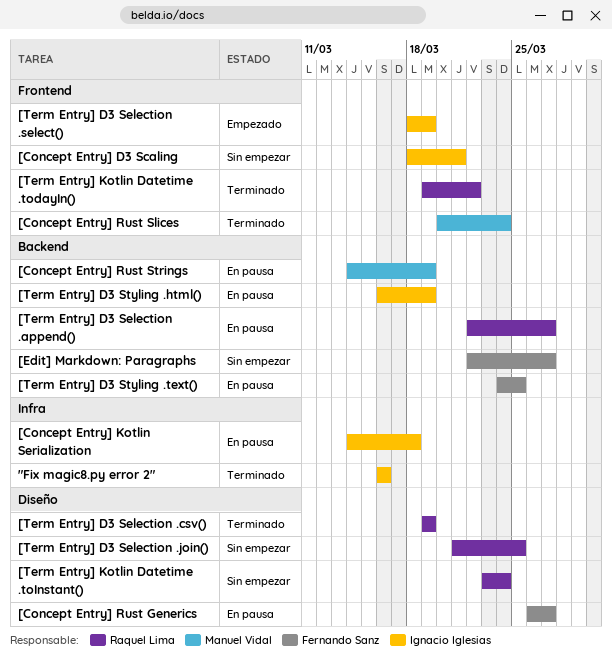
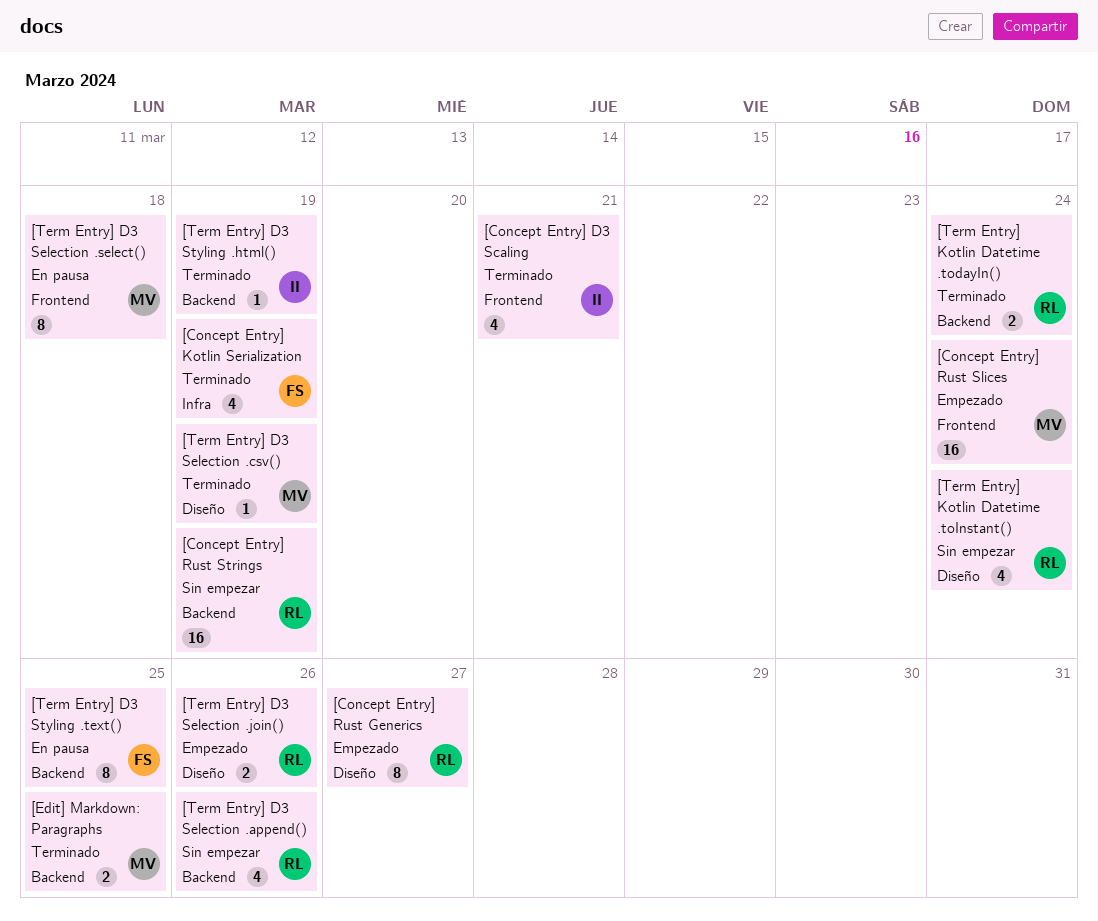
"Fix magic8.py error 2": present -> none
[Concept Entry] D3 Scaling, status: Sin empezar -> Terminado
[Concept Entry] Kotlin Serialization, status: En pausa -> Terminado
[Concept Entry] Kotlin Serialization, owner: Ignacio Iglesias -> Fernando Sanz
[Concept Entry] Kotlin Serialization, due: Mar 18 -> Mar 19
[Concept Entry] Rust Generics, status: En pausa -> Empezado
[Concept Entry] Rust Generics, owner: Fernando Sanz -> Raquel Lima
[Concept Entry] Rust Slices, status: Terminado -> Empezado
[Concept Entry] Rust Strings, status: En pausa -> Sin empezar
[Concept Entry] Rust Strings, owner: Manuel Vidal -> Raquel Lima
[Edit] Markdown: Paragraphs, status: Sin empezar -> Terminado
[Edit] Markdown: Paragraphs, owner: Fernando Sanz -> Manuel Vidal
[Edit] Markdown: Paragraphs, due: Mar 27 -> Mar 25
[Term Entry] D3 Selection .append(), status: En pausa -> Sin empezar
[Term Entry] D3 Selection .append(), due: Mar 27 -> Mar 26
[Term Entry] D3 Selection .csv(), owner: Raquel Lima -> Manuel Vidal
[Term Entry] D3 Selection .join(), status: Sin empezar -> Empezado
[Term Entry] D3 Selection .join(), due: Mar 25 -> Mar 26
[Term Entry] D3 Selection .select(), status: Empezado -> En pausa
[Term Entry] D3 Selection .select(), owner: Ignacio Iglesias -> Manuel Vidal
[Term Entry] D3 Selection .select(), due: Mar 19 -> Mar 18
[Term Entry] D3 Styling .html(), status: En pausa -> Terminado
[Term Entry] Kotlin Datetime .todayIn(), label: Frontend -> Backend
[Term Entry] Kotlin Datetime .todayIn(), due: Mar 22 -> Mar 24

